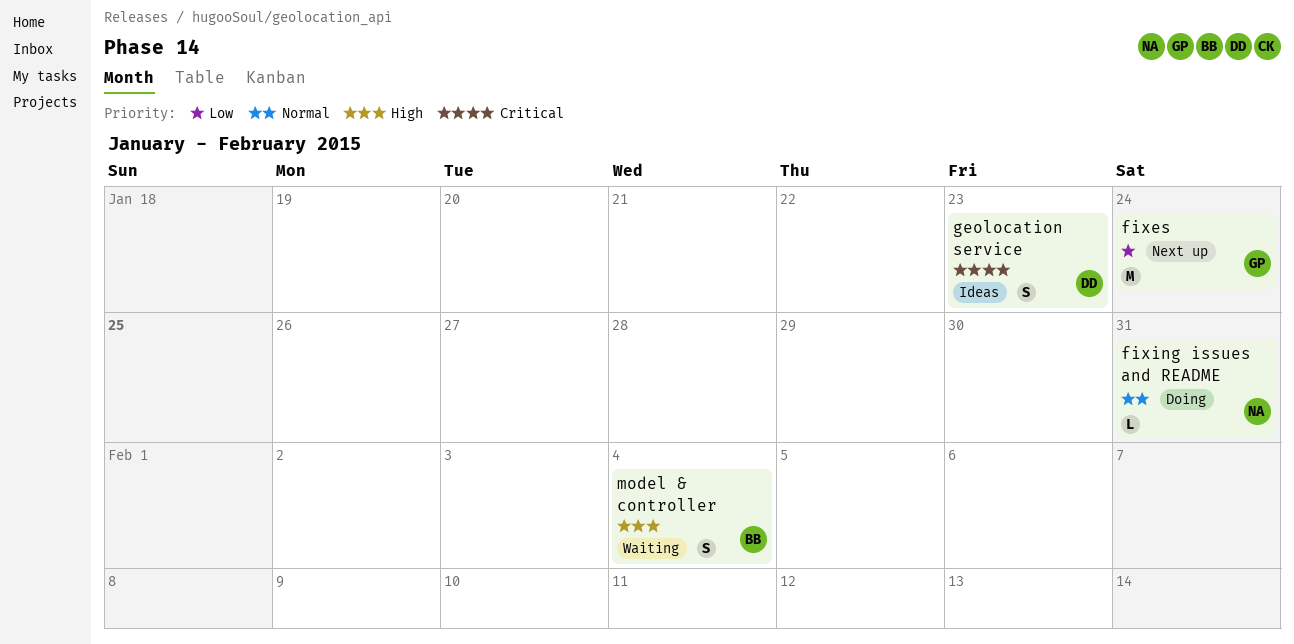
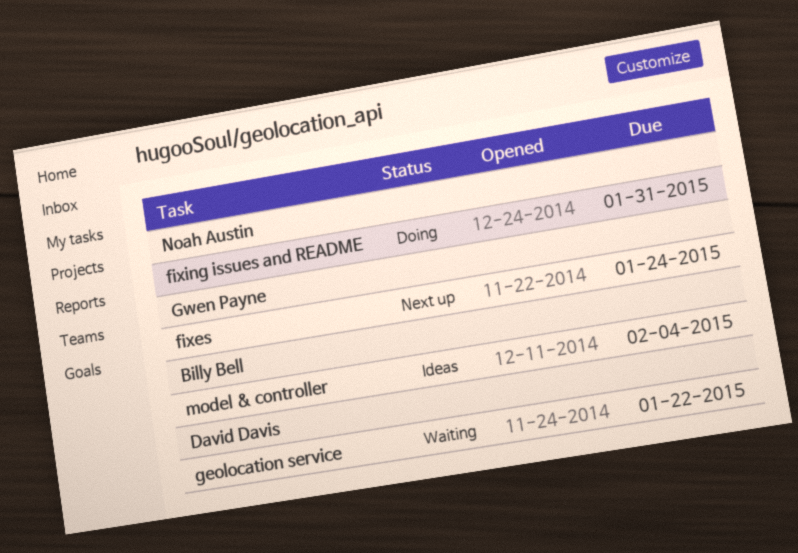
geolocation service, status: Ideas -> Waiting
geolocation service, due: Jan 23 -> Jan 22
model & controller, status: Waiting -> Ideas

